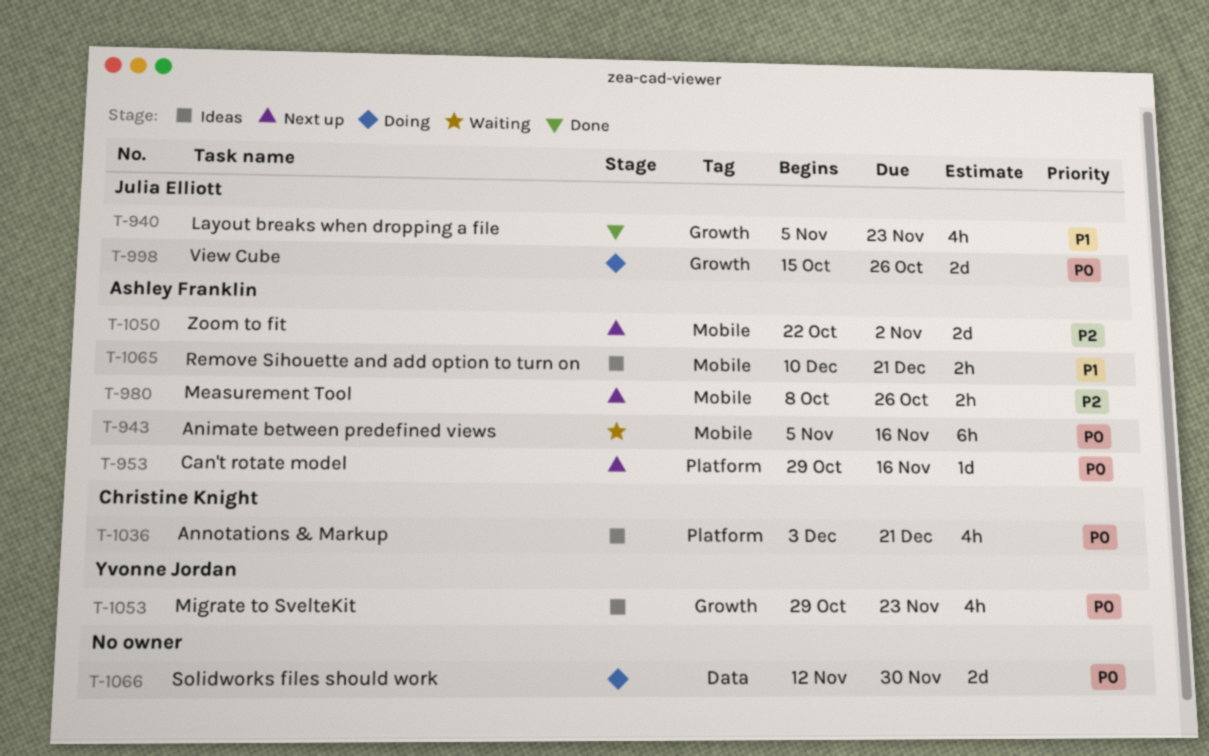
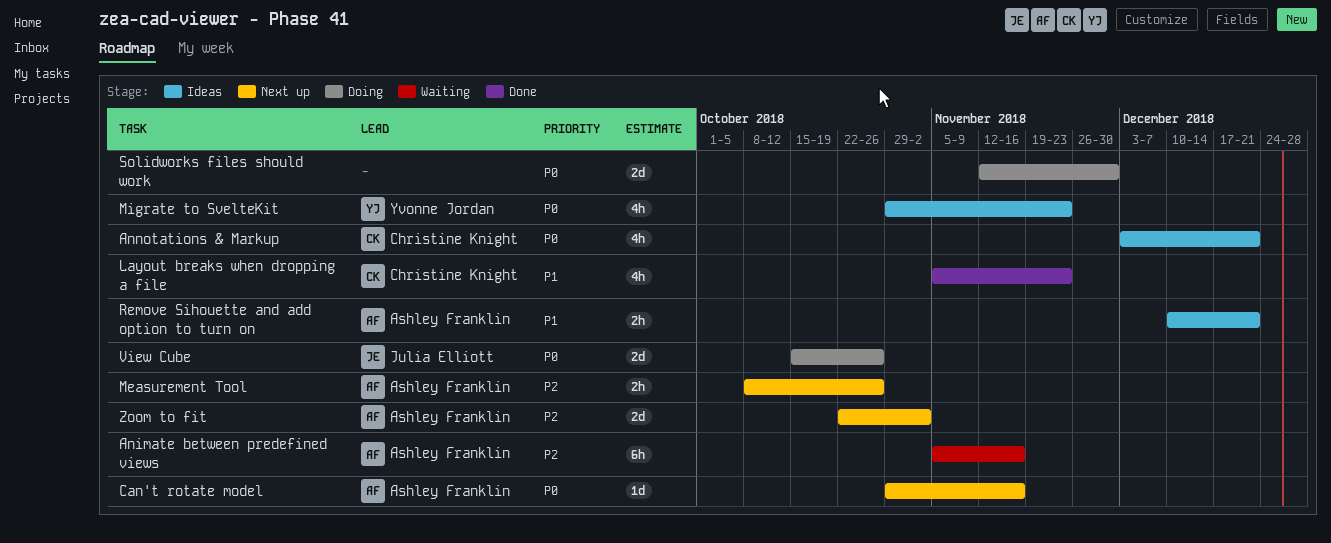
Animate between predefined views, priority: P0 -> P2
Layout breaks when dropping a file, owner: Julia Elliott -> Christine Knight

